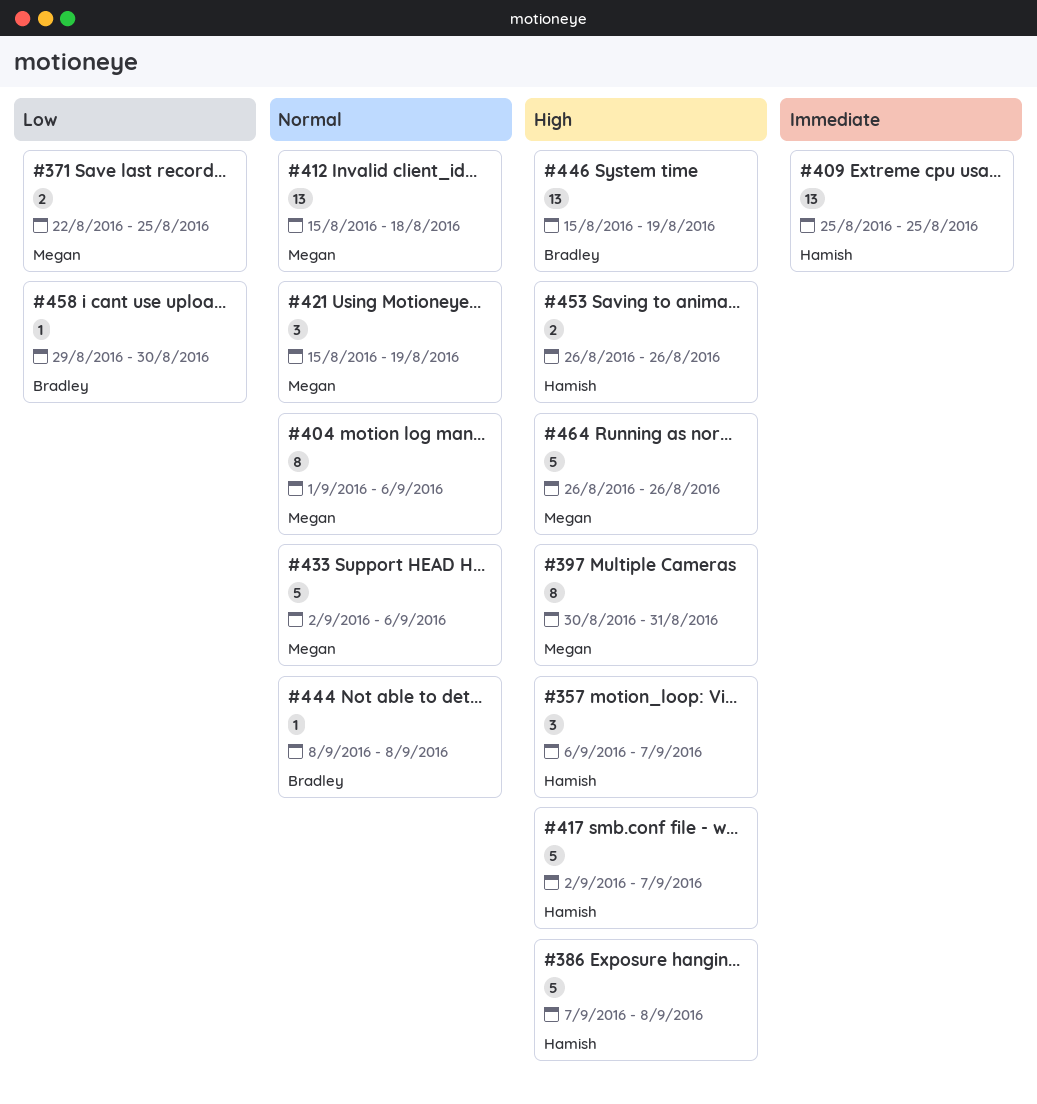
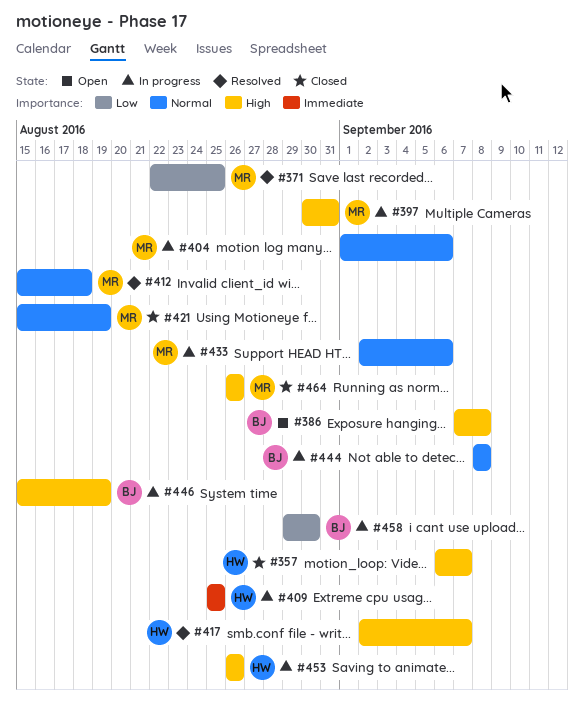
#386, owner: Hamish -> Bradley

